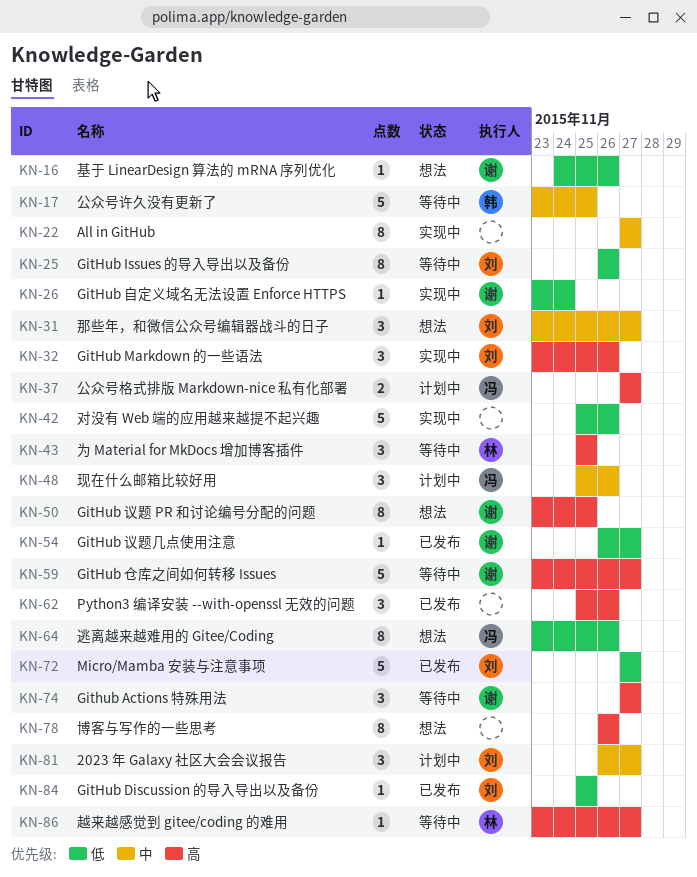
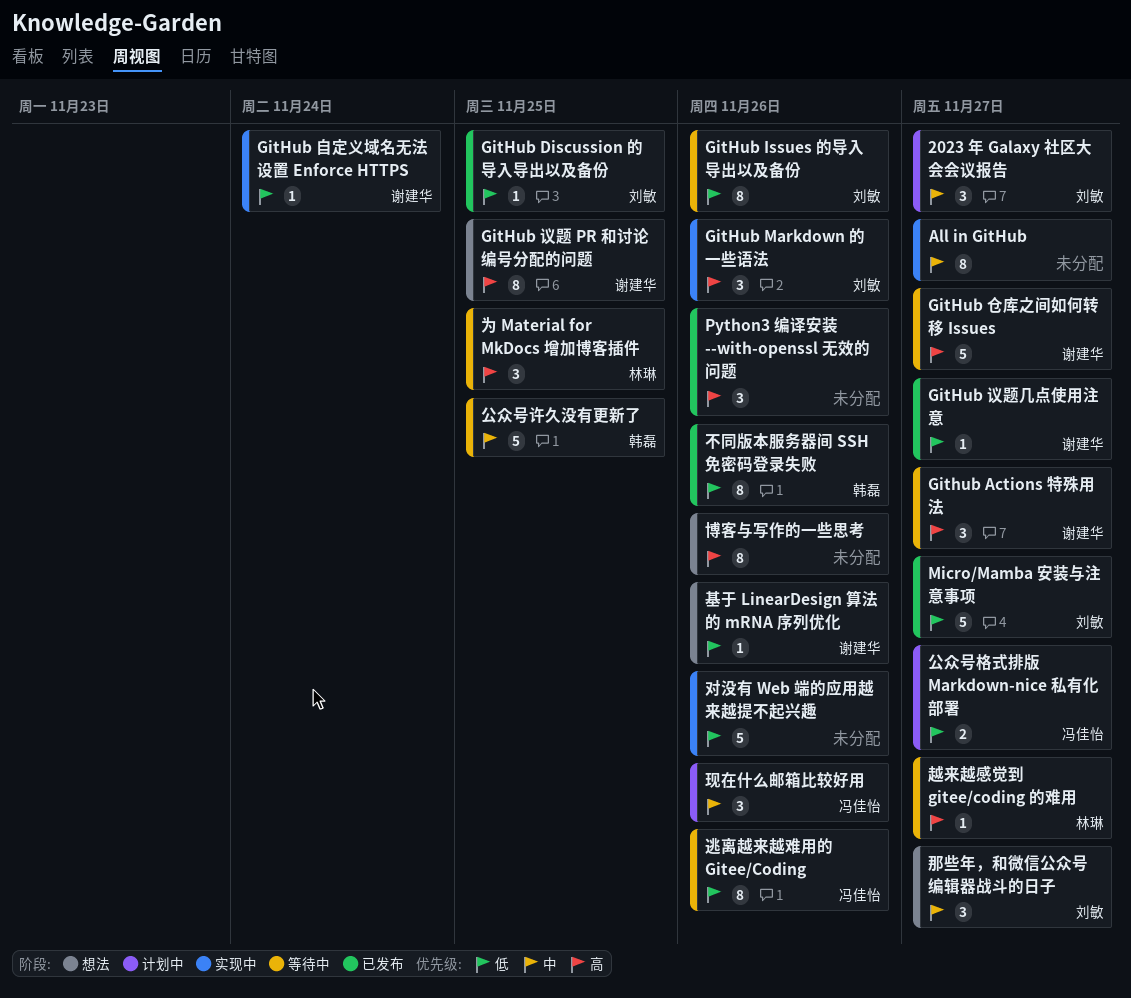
不同版本服务器间 SSH 免密码登录失败: none -> present
公众号格式排版 Markdown-nice 私有化部署, priority: 高 -> 低
逃离越来越难用的 Gitee/Coding, status: 想法 -> 等待中

